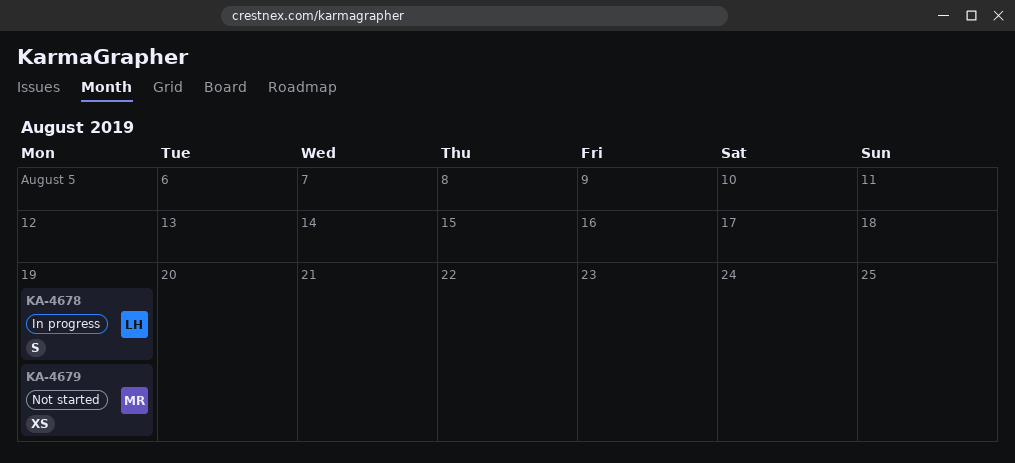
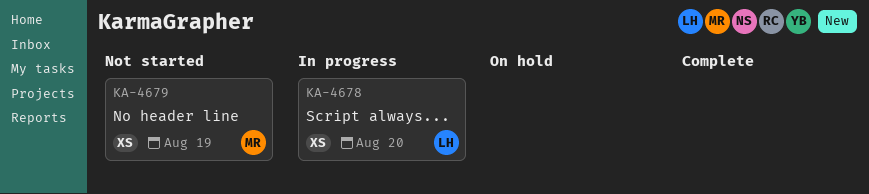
KA-4678, estimate: S -> XS
KA-4678, due: Aug 19 -> Aug 20

